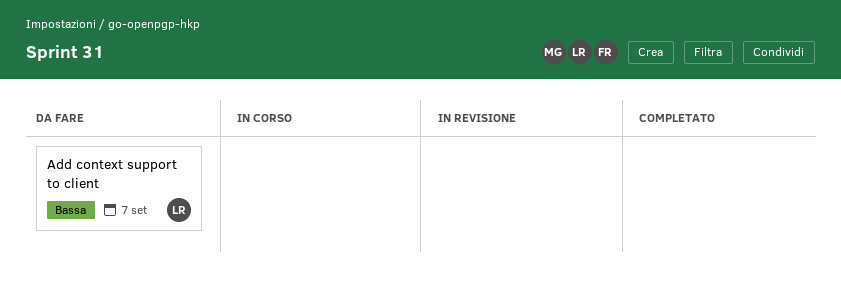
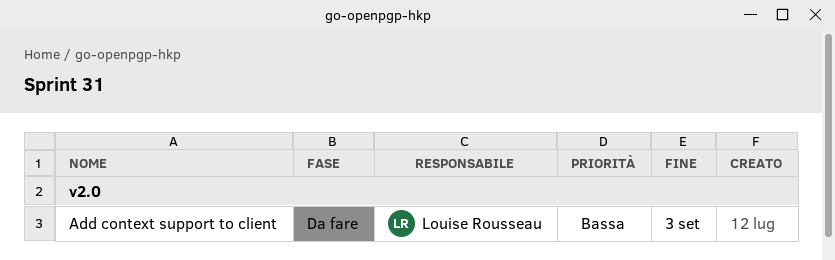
Add context support to client, due: Sep 7 -> Sep 3

